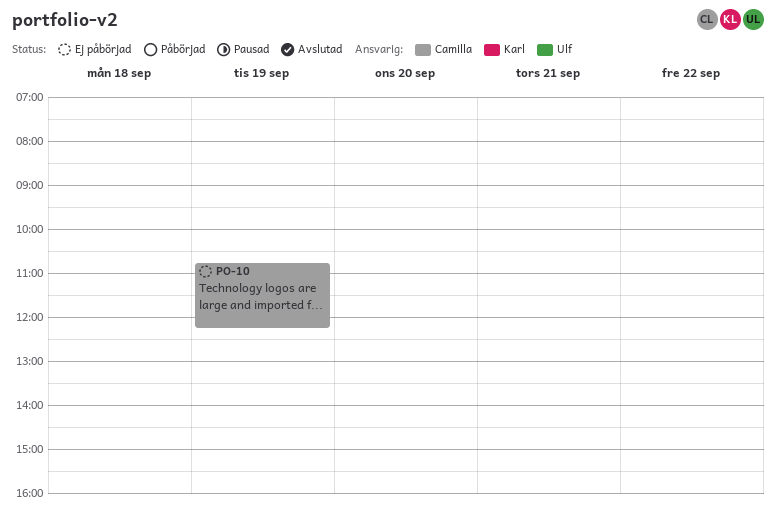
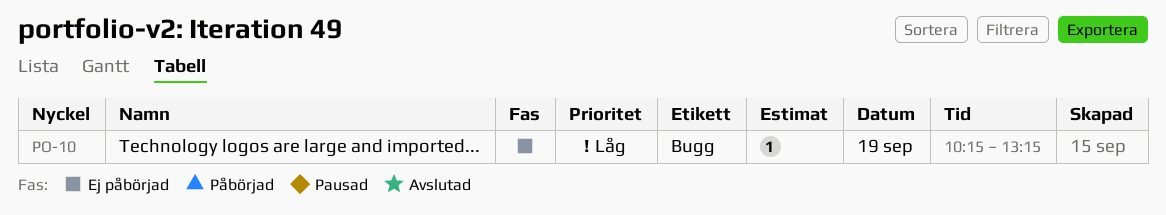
PO-10, begins: 10:45 -> 10:15
PO-10, ends: 12:15 -> 13:15

